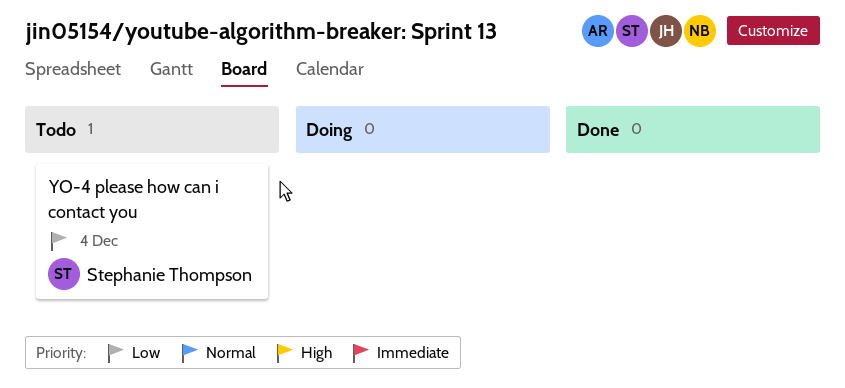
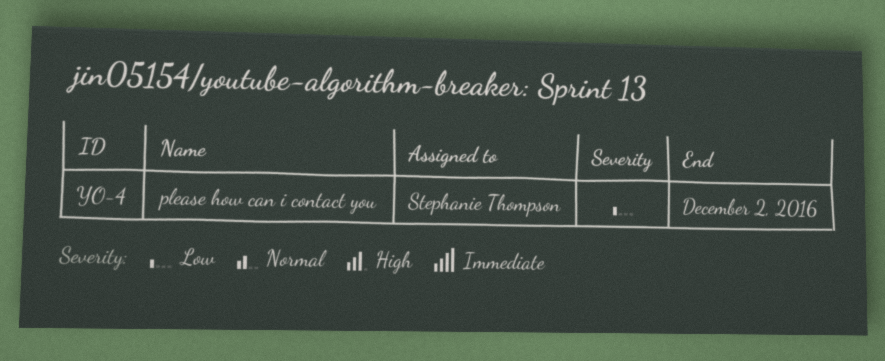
YO-4, due: Dec 4 -> Dec 2

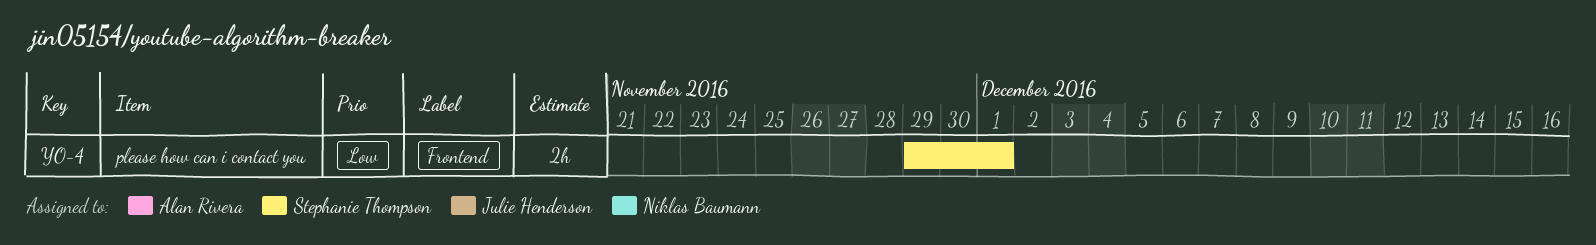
YO-4, due: Dec 2 -> Dec 1

